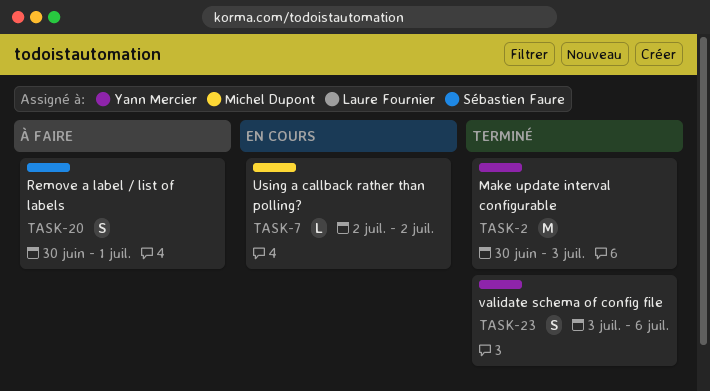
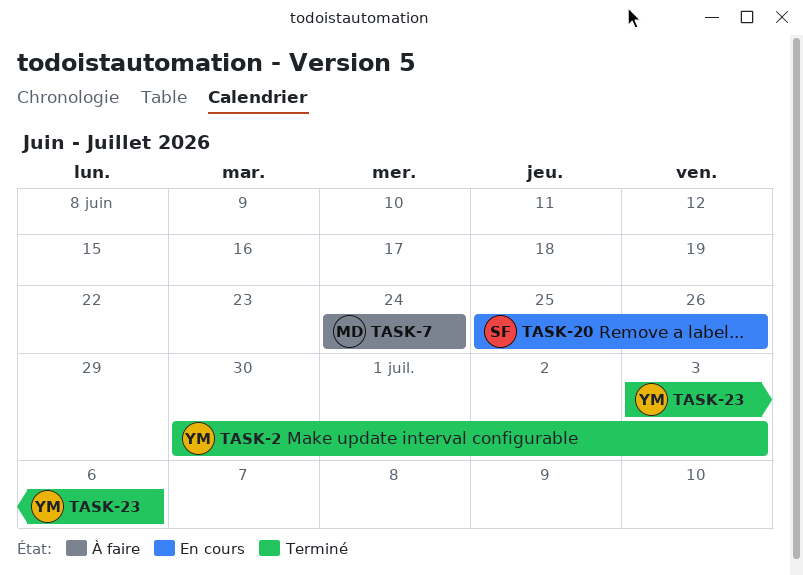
TASK-7, status: En cours -> À faire
TASK-7, start: Jul 2 -> Jun 24
TASK-7, due: Jul 2 -> Jun 24
TASK-20, status: À faire -> En cours
TASK-20, start: Jun 30 -> Jun 25
TASK-20, due: Jul 1 -> Jun 26

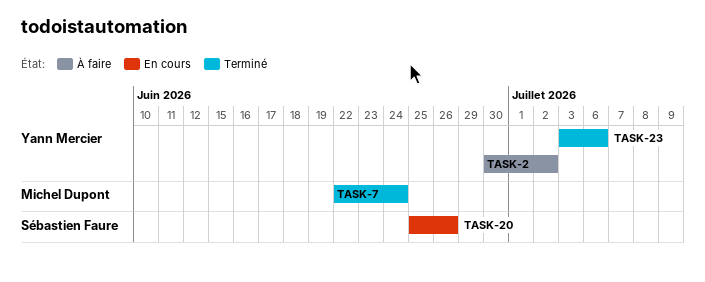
TASK-2, status: Terminé -> À faire
TASK-2, due: Jul 3 -> Jul 2
TASK-7, status: À faire -> Terminé
TASK-7, start: Jun 24 -> Jun 22

